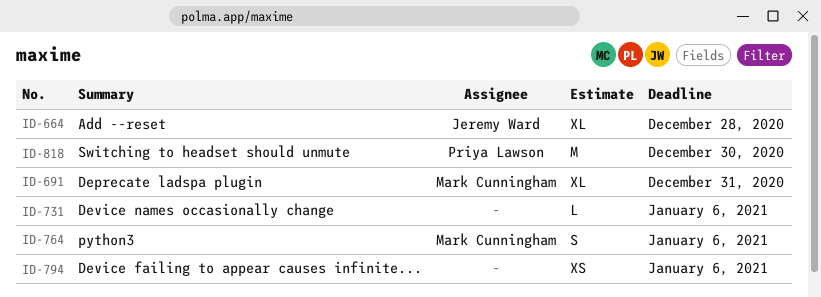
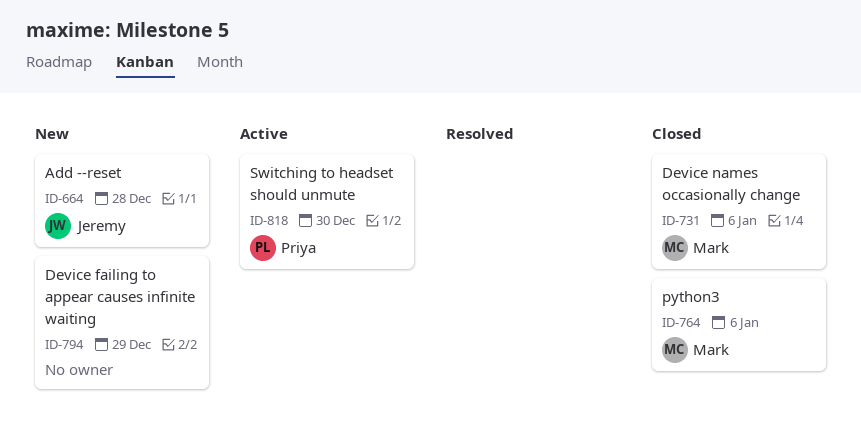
ID-691: present -> none
ID-731, owner: none -> Mark Cunningham
ID-794, due: Jan 6 -> Dec 29

